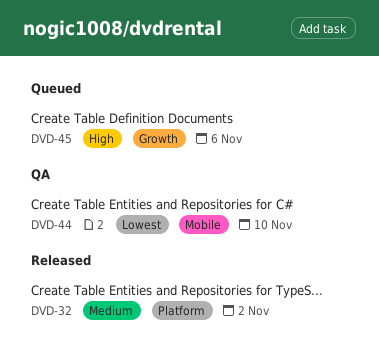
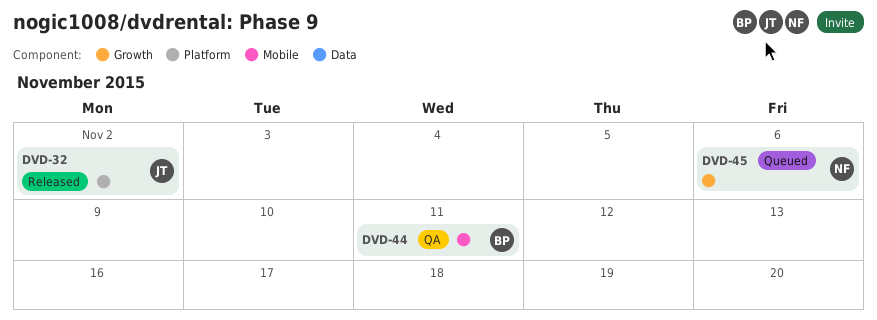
DVD-44, due: Nov 10 -> Nov 11

